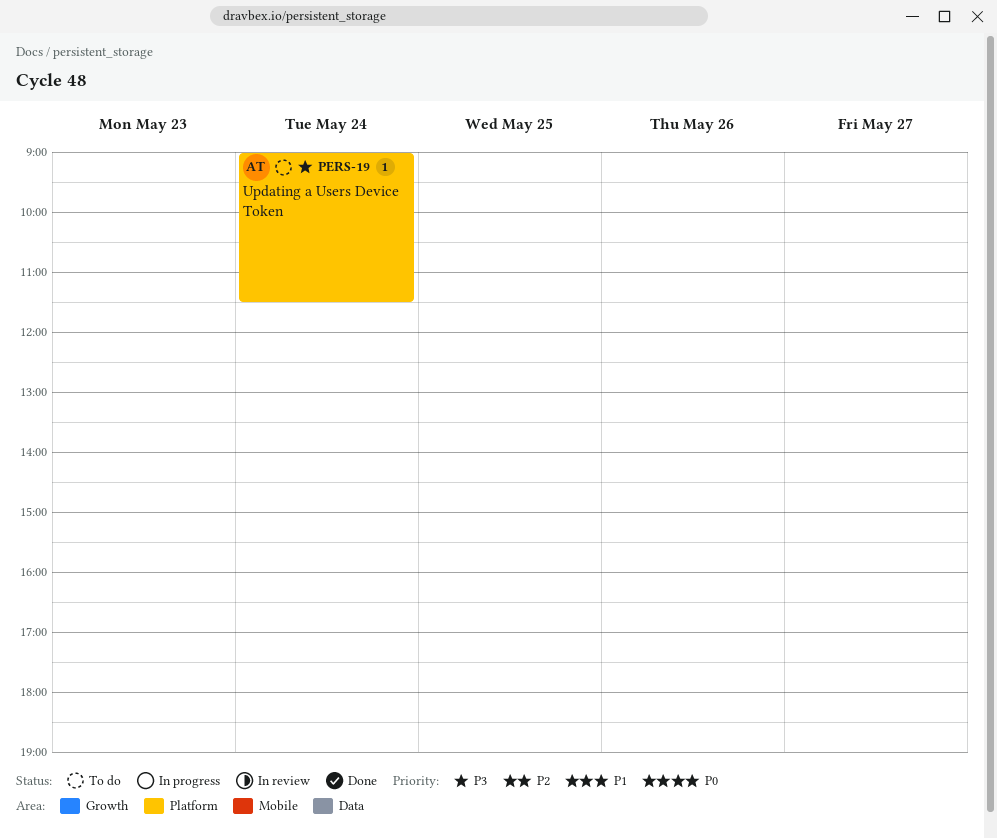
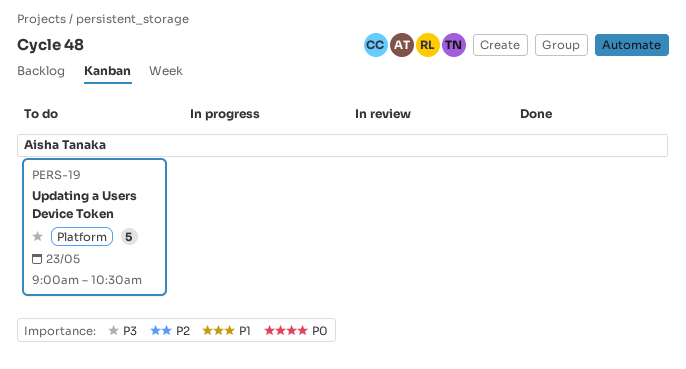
PERS-19, estimate: 1 -> 5
PERS-19, day: May 24 -> May 23
PERS-19, ends: 11:30 -> 10:30

